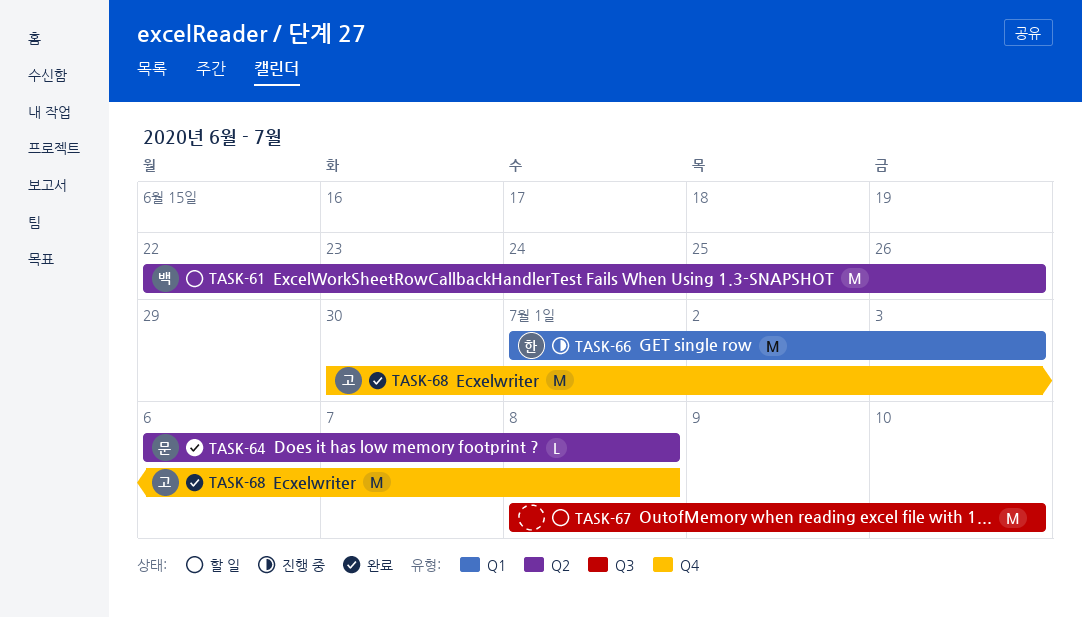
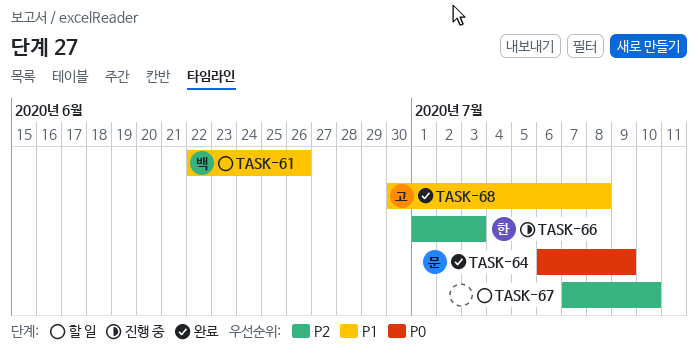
TASK-64, due: Jul 8 -> Jul 9
TASK-67, start: Jul 8 -> Jul 7

